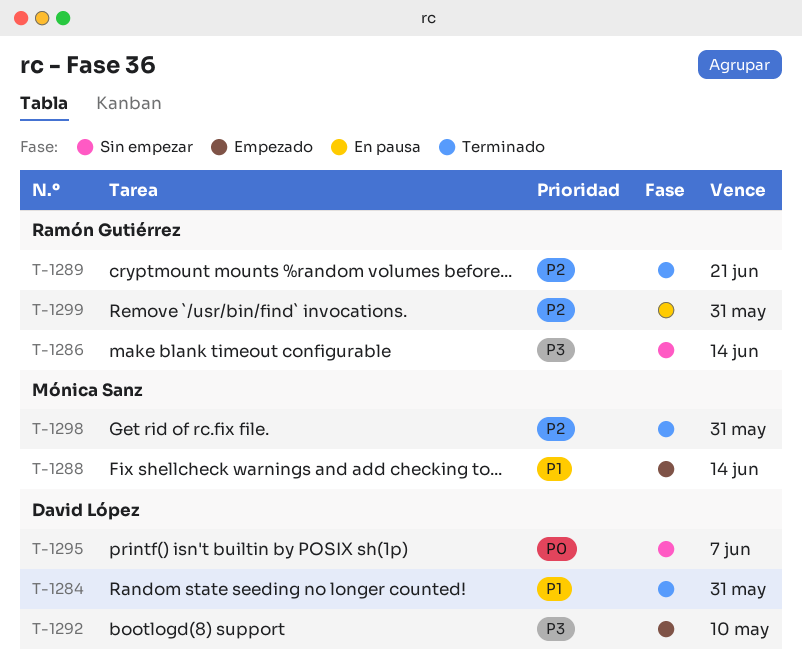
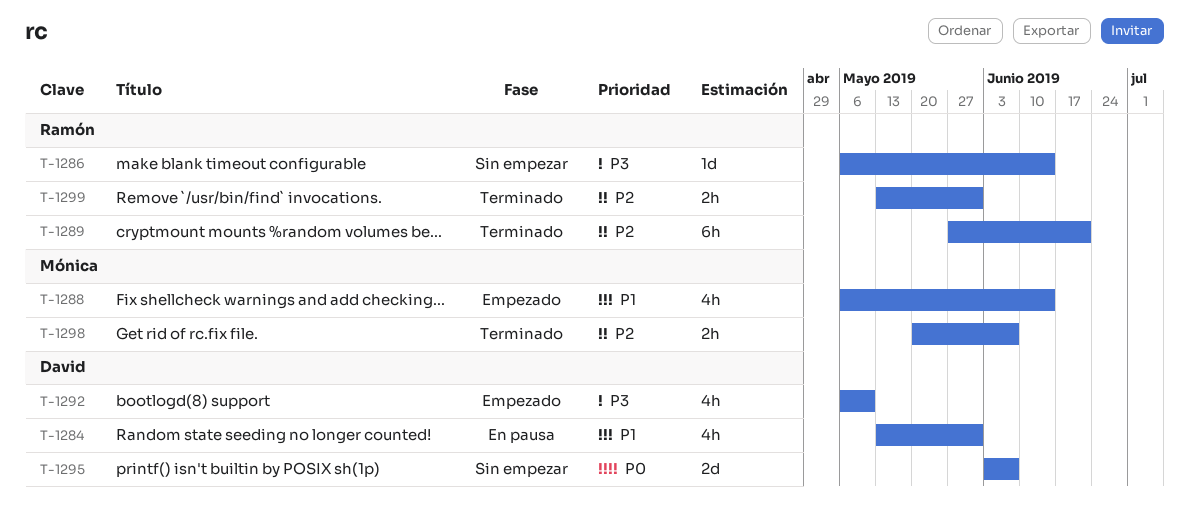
T-1284, status: Terminado -> En pausa
T-1298, due: May 31 -> Jun 7
T-1299, status: En pausa -> Terminado

